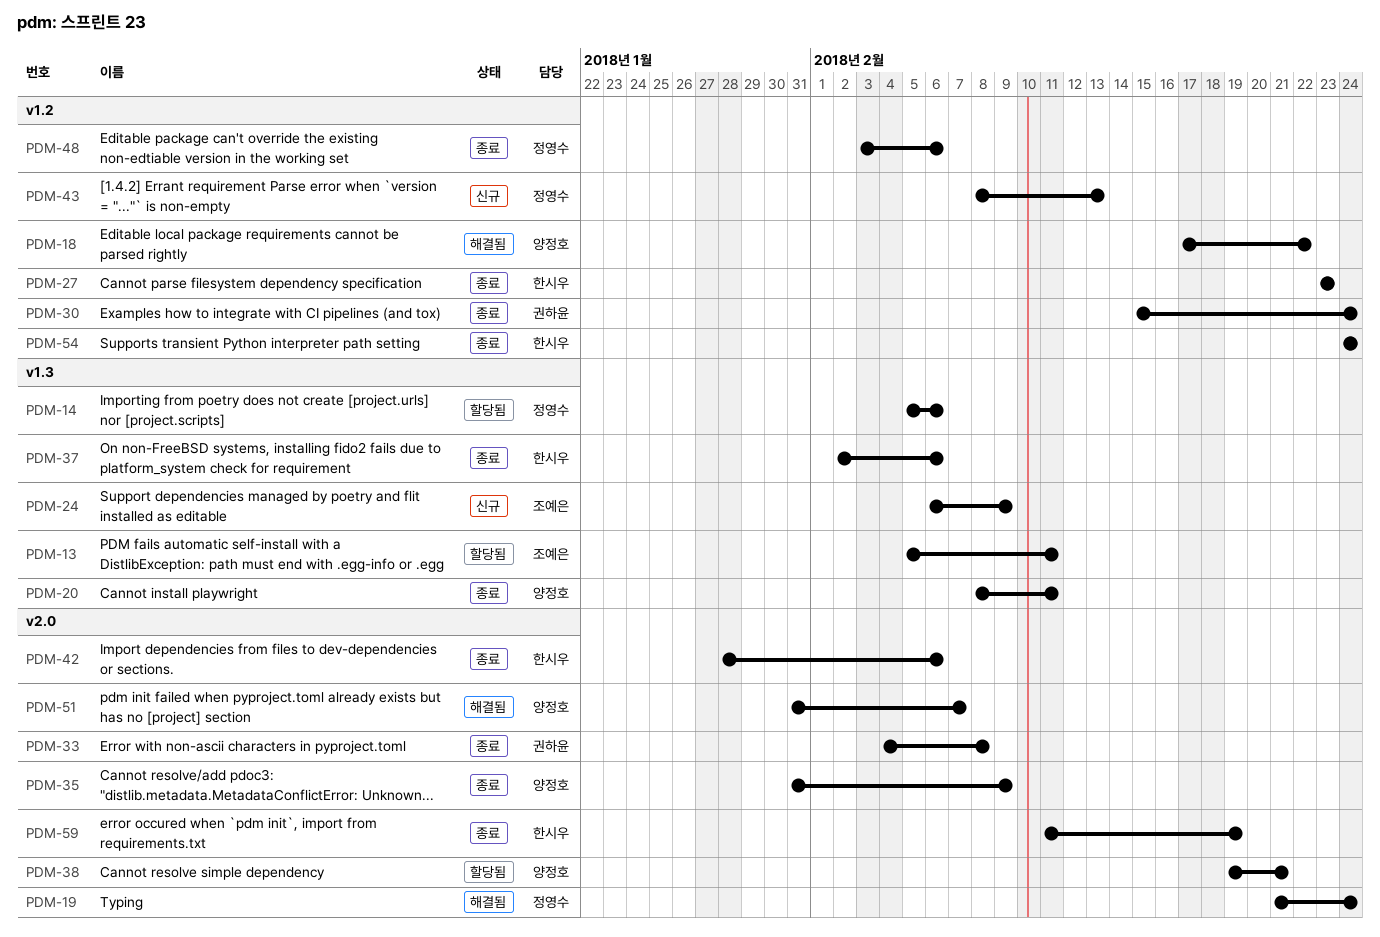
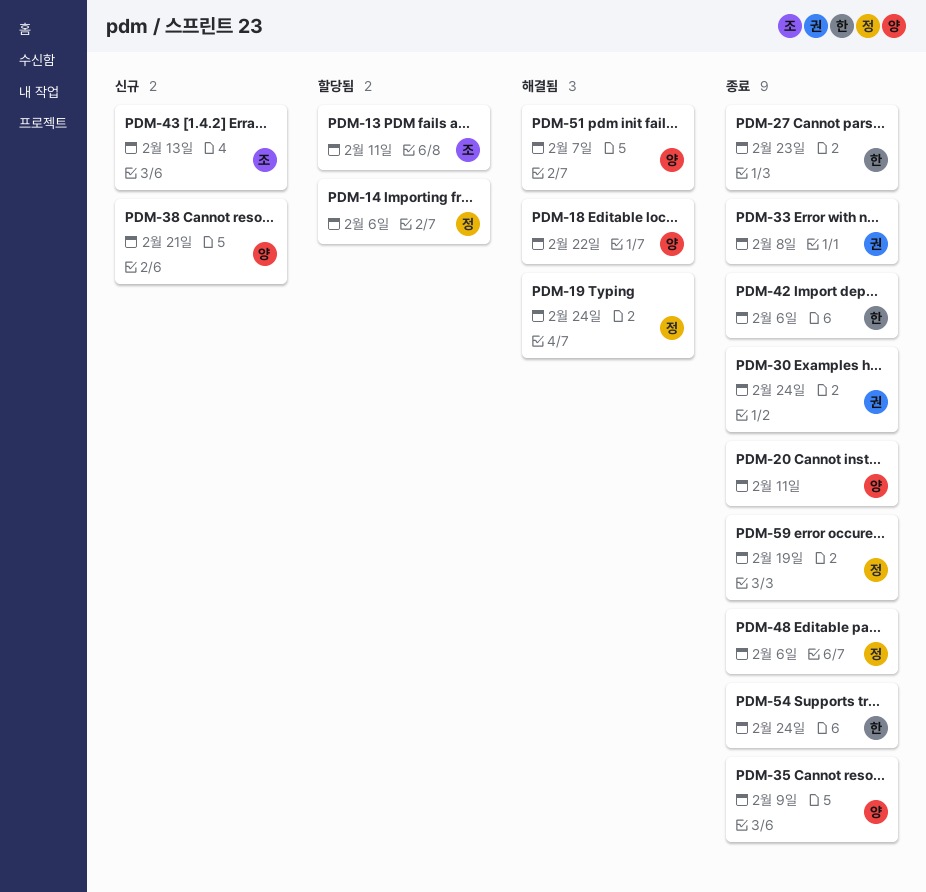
PDM-24: present -> none
PDM-37: present -> none
PDM-38, status: 할당됨 -> 신규
PDM-43, owner: 정영수 -> 조예은
PDM-59, owner: 한시우 -> 정영수

